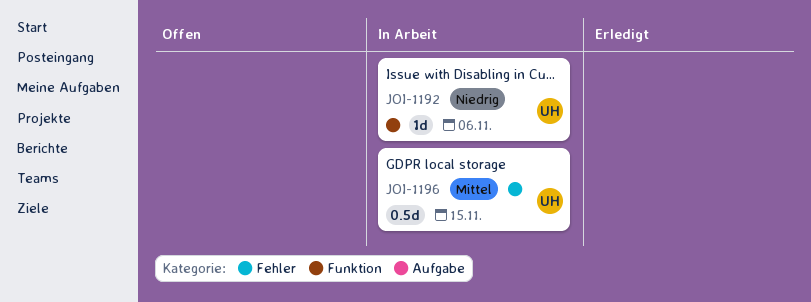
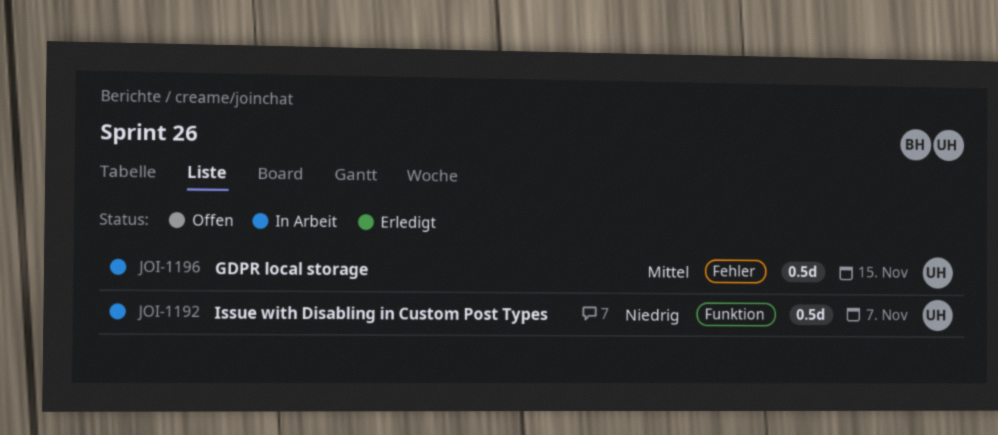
JOI-1192, estimate: 1d -> 0.5d
JOI-1192, due: Nov 6 -> Nov 7

